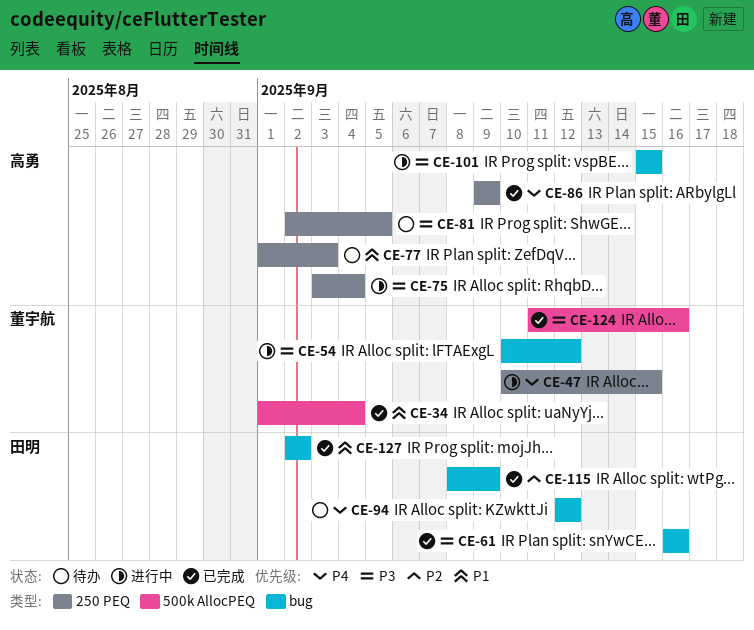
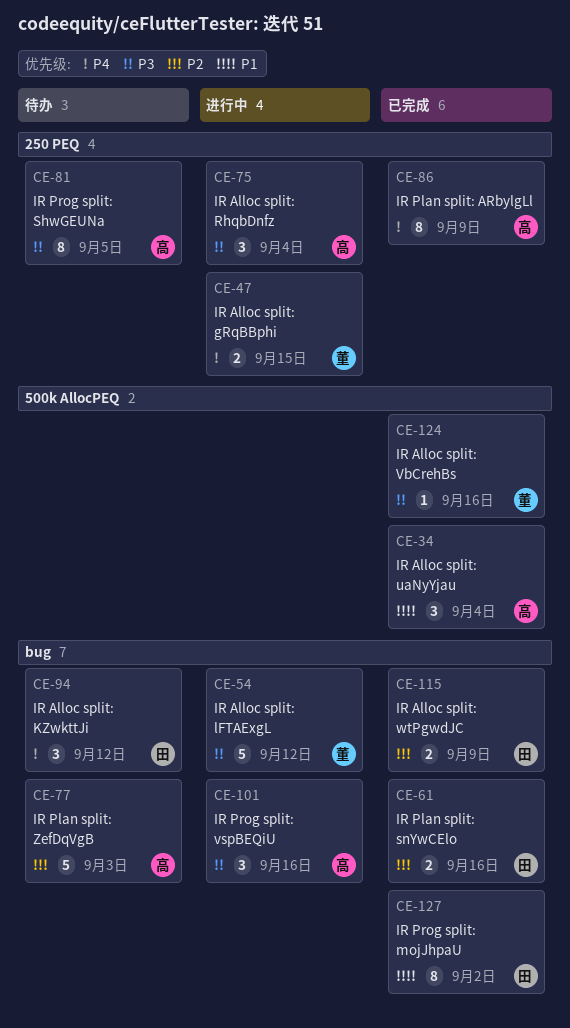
CE-34, owner: 董宇航 -> 高勇
CE-61, priority: P3 -> P2
CE-77, priority: P1 -> P2
CE-77, label: 250 PEQ -> bug
CE-101, due: Sep 15 -> Sep 16

